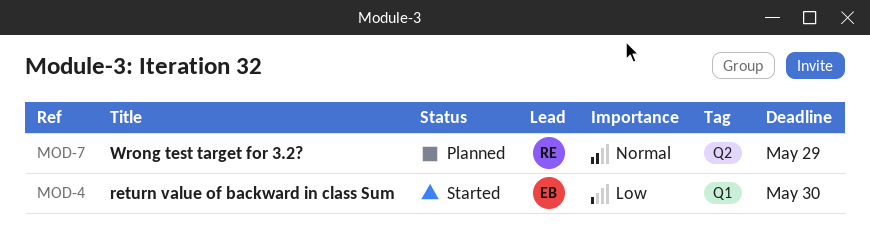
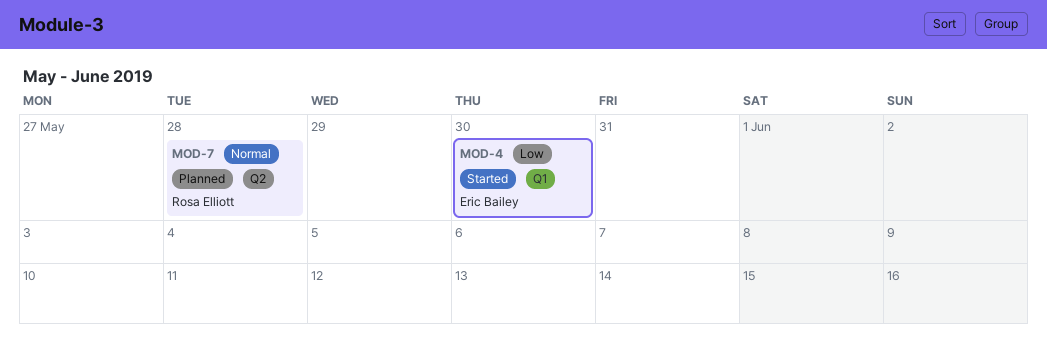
MOD-7, due: May 29 -> May 28

